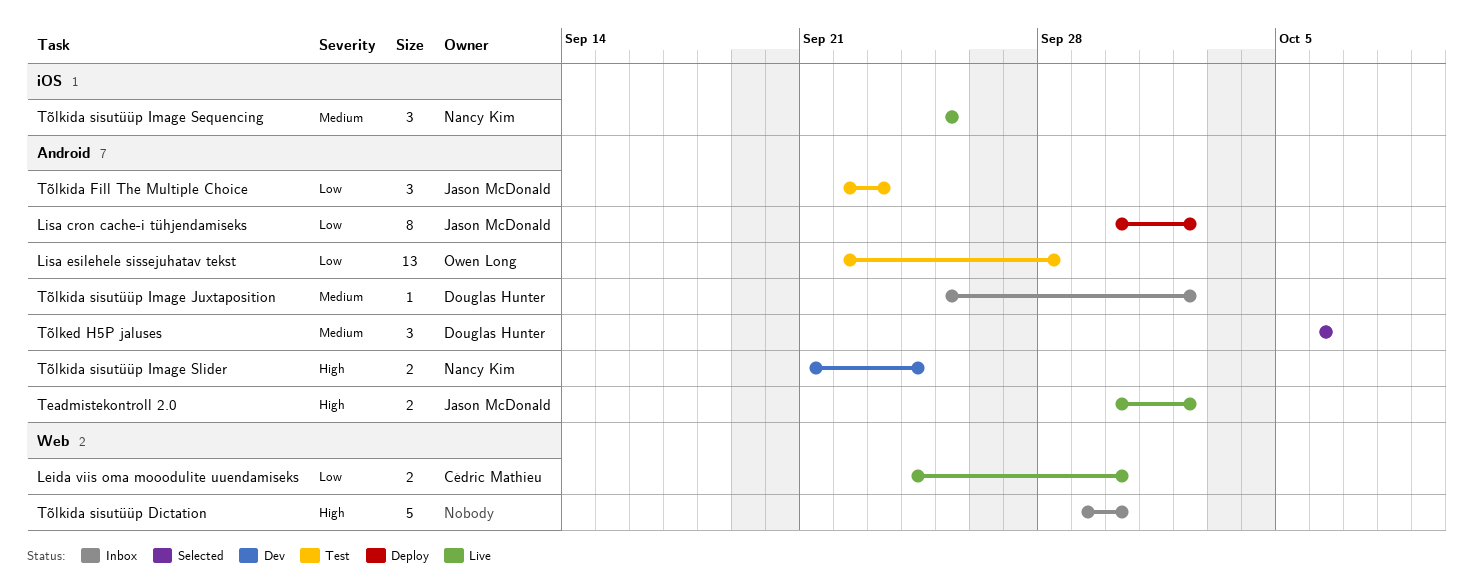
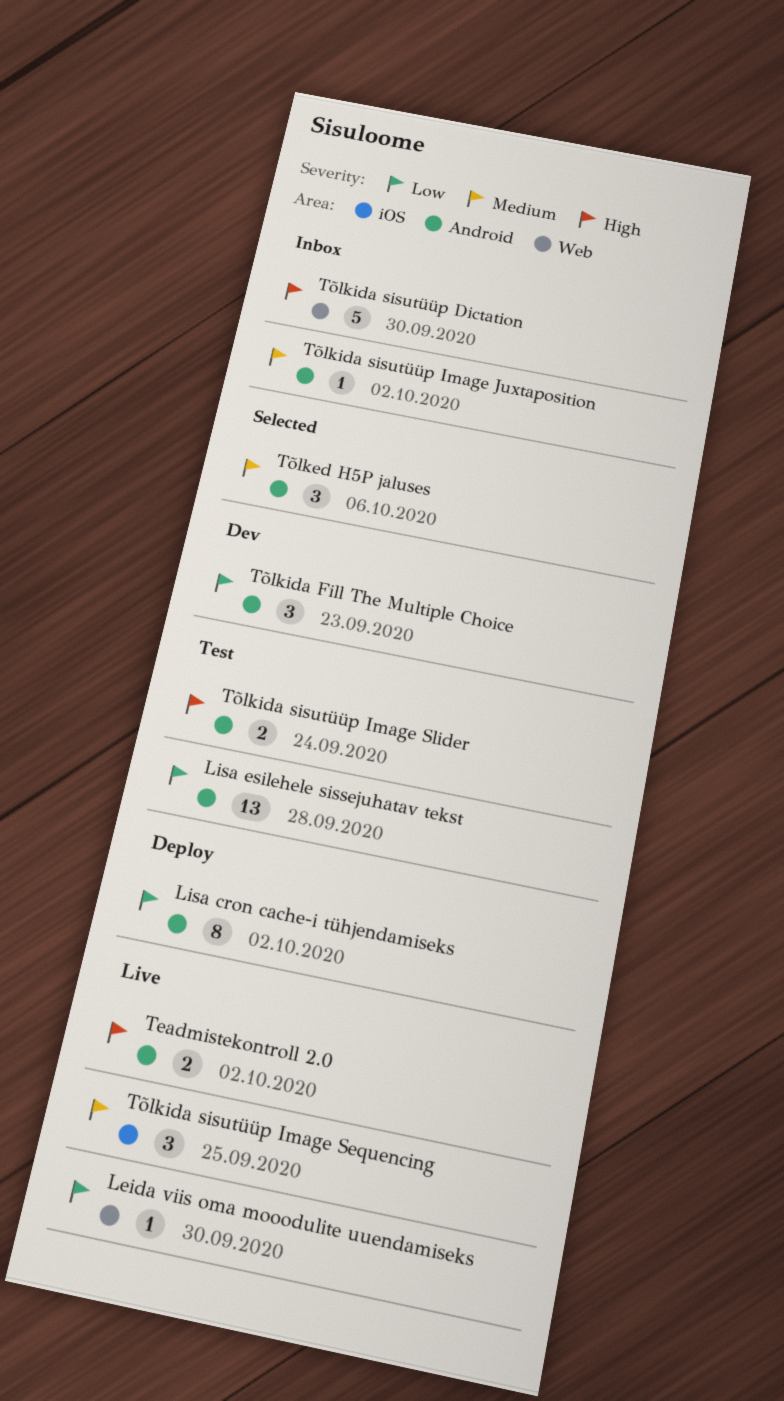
Leida viis oma mooodulite uuendamiseks, estimate: 2 -> 1
Tõlkida Fill The Multiple Choice, status: Test -> Dev
Tõlkida sisutüüp Image Slider, status: Dev -> Test

